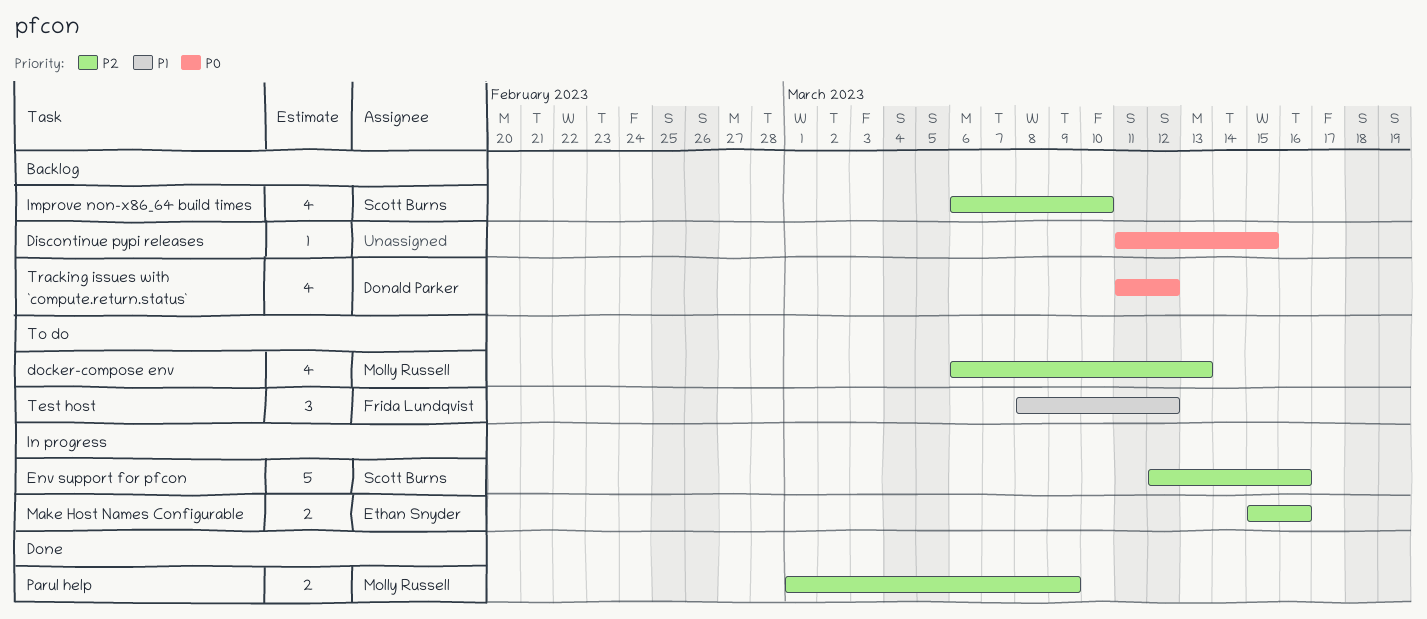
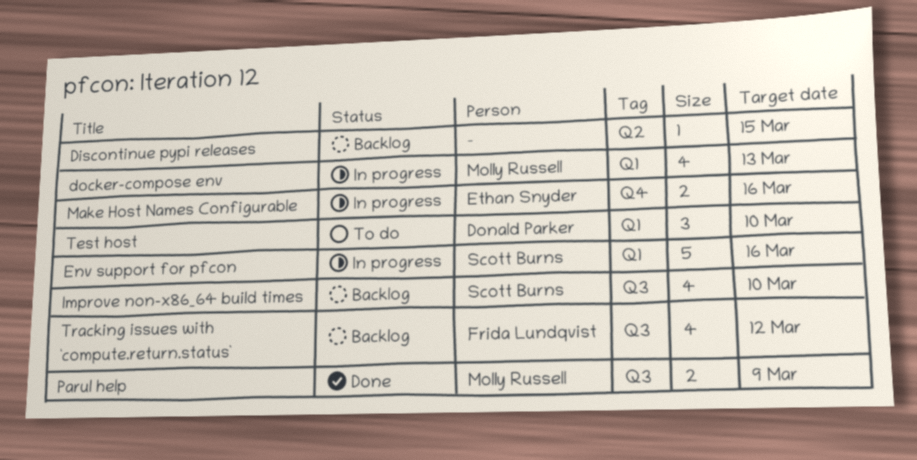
docker-compose env, status: To do -> In progress
Test host, owner: Frida Lundqvist -> Donald Parker
Test host, due: Mar 12 -> Mar 10
Tracking issues with `compute.return.status`, owner: Donald Parker -> Frida Lundqvist

